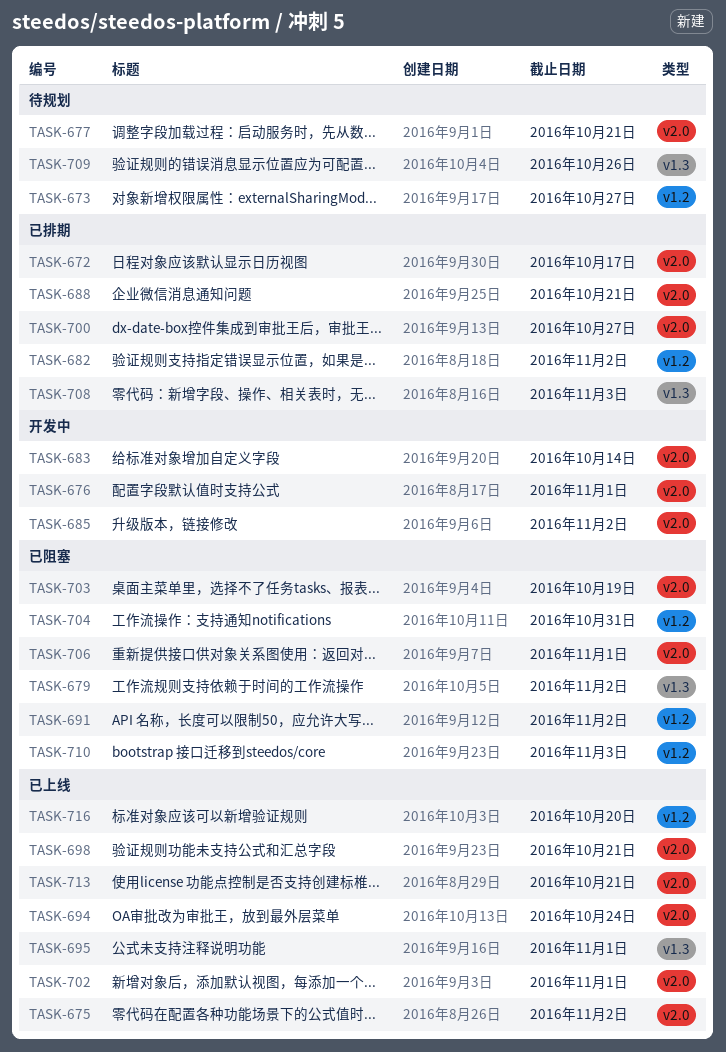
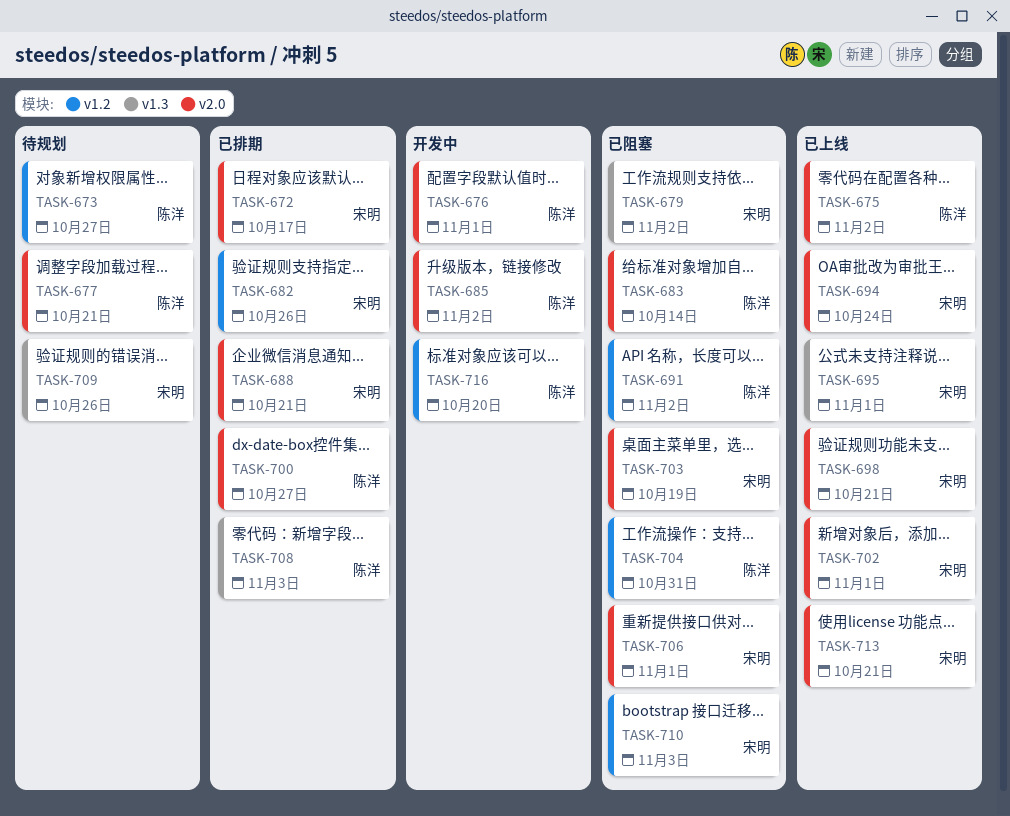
TASK-682, due: Nov 2 -> Oct 26
TASK-683, status: 开发中 -> 已阻塞
TASK-716, status: 已上线 -> 开发中

